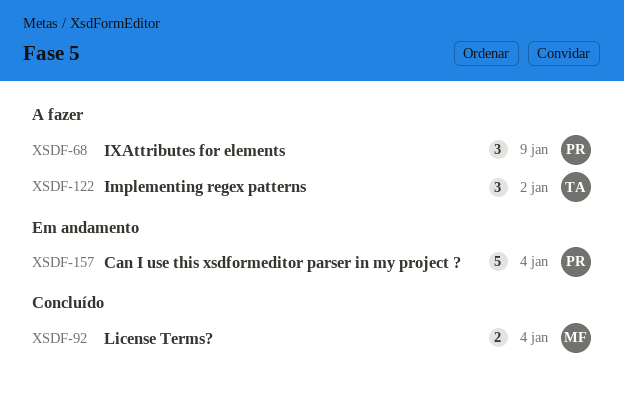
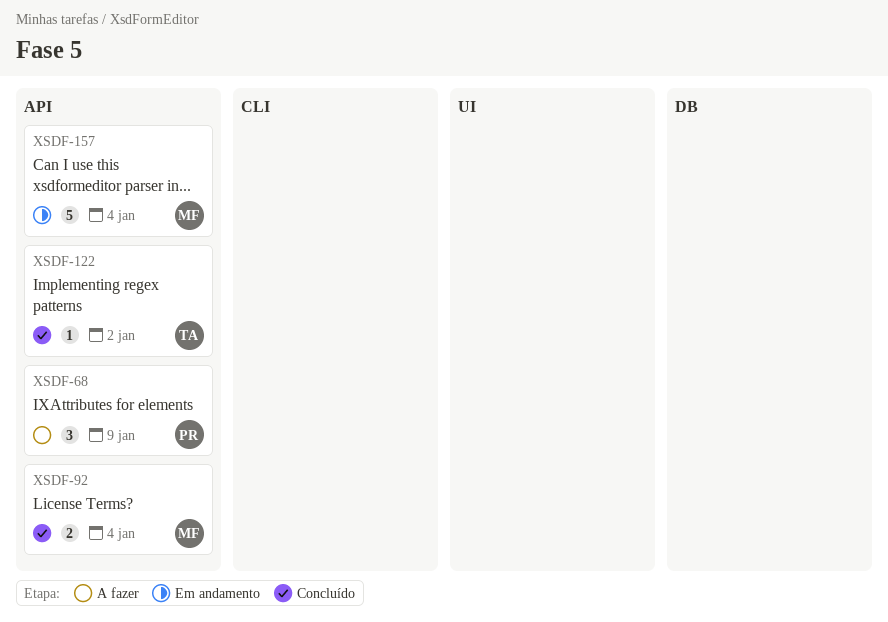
XSDF-122, status: A fazer -> Concluído
XSDF-122, estimate: 3 -> 1
XSDF-157, owner: PR -> MF

